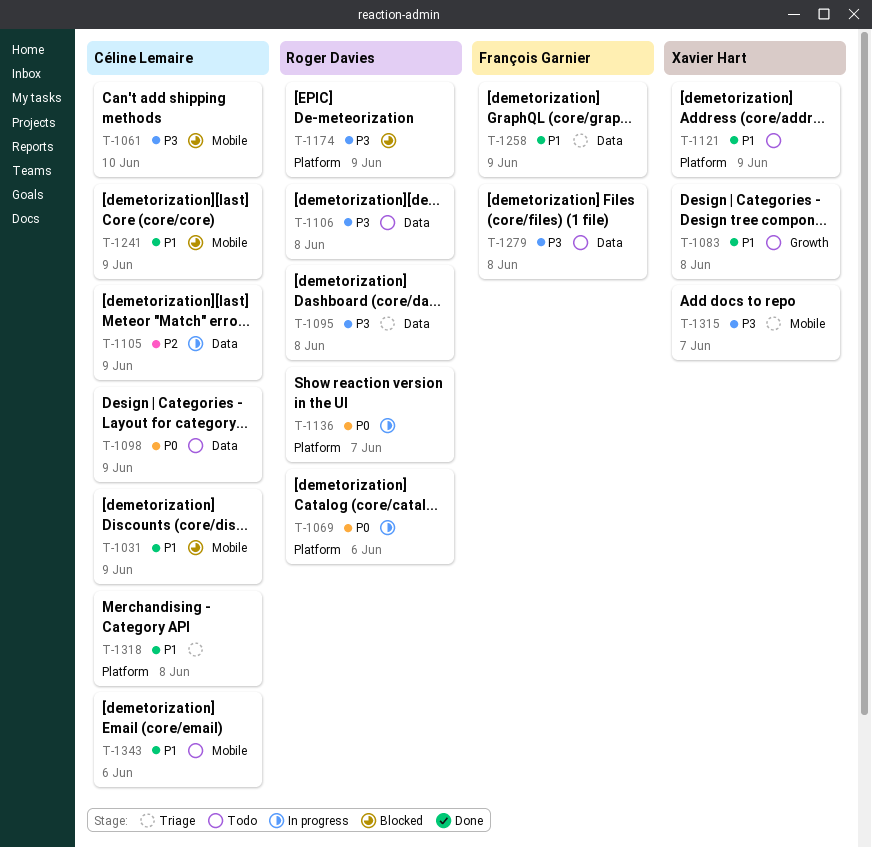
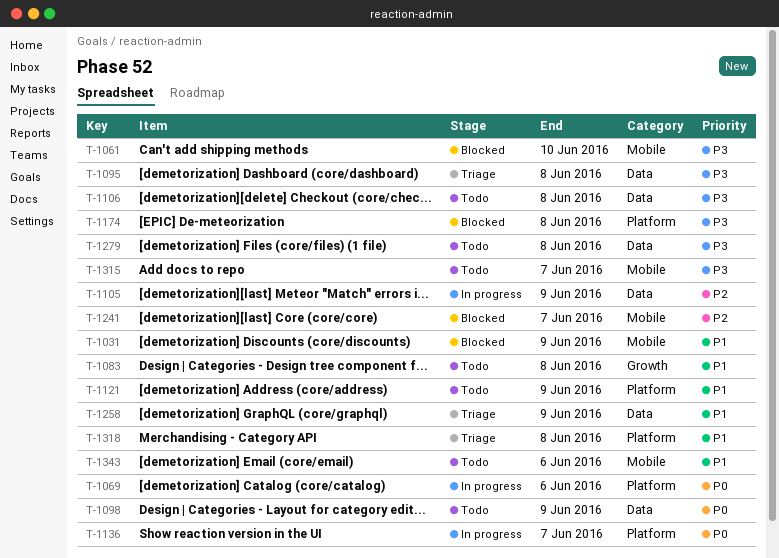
T-1174, due: Jun 9 -> Jun 8
T-1241, priority: P1 -> P2
T-1241, due: Jun 9 -> Jun 7
T-1315, status: Triage -> Todo

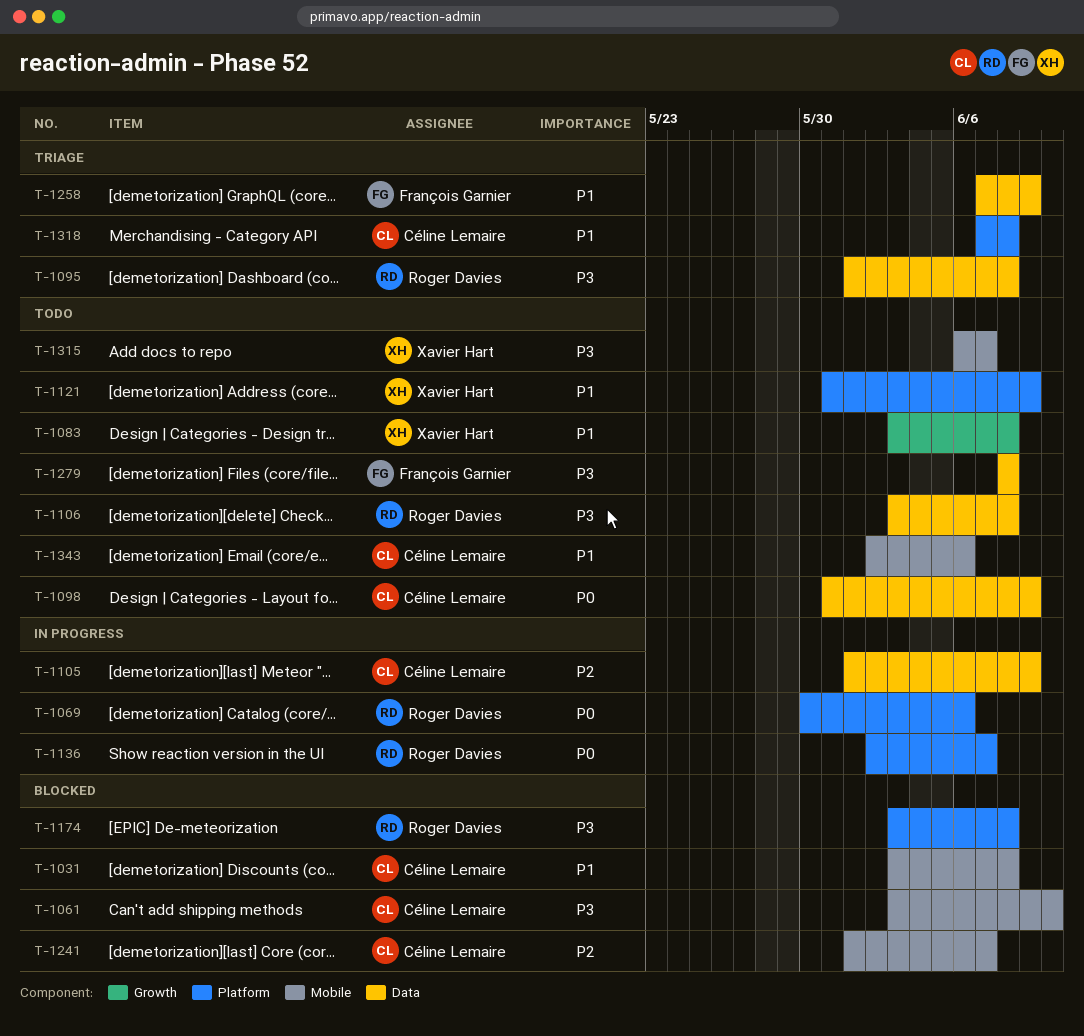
T-1031, due: Jun 9 -> Jun 8

